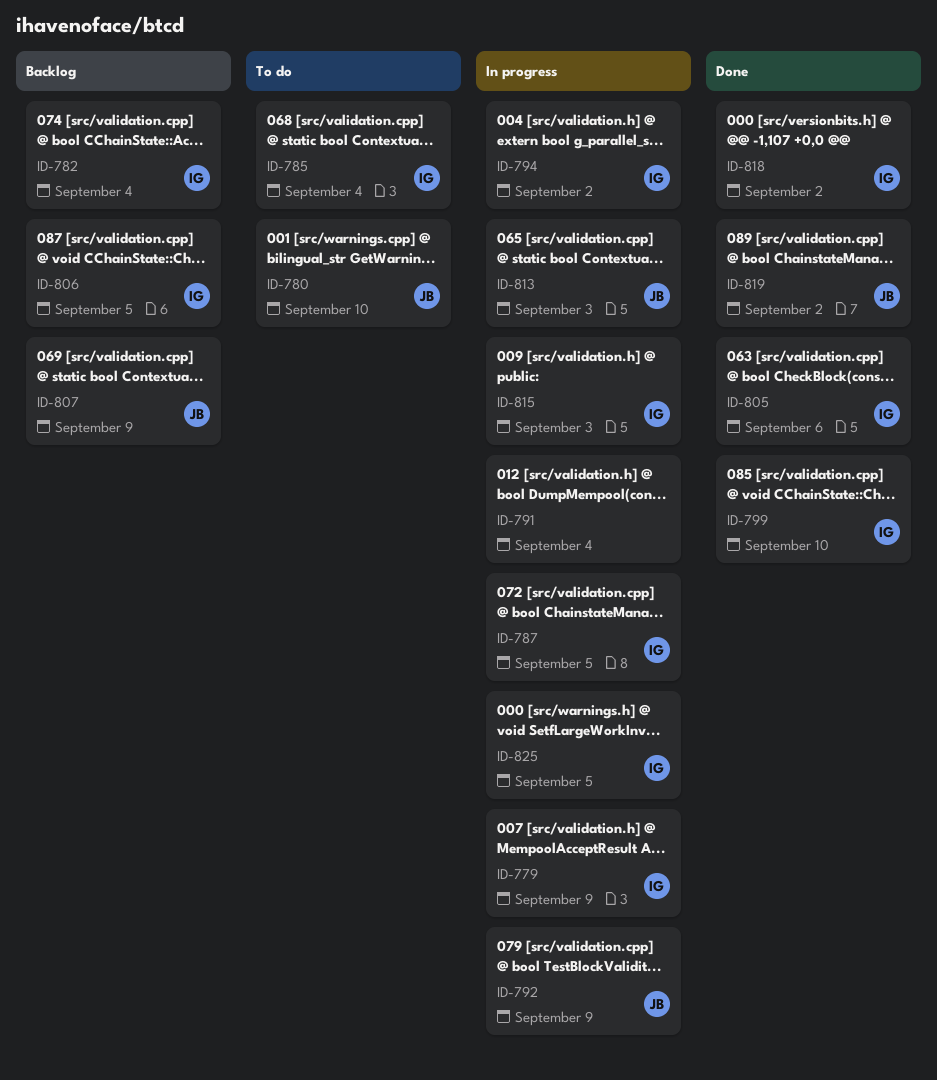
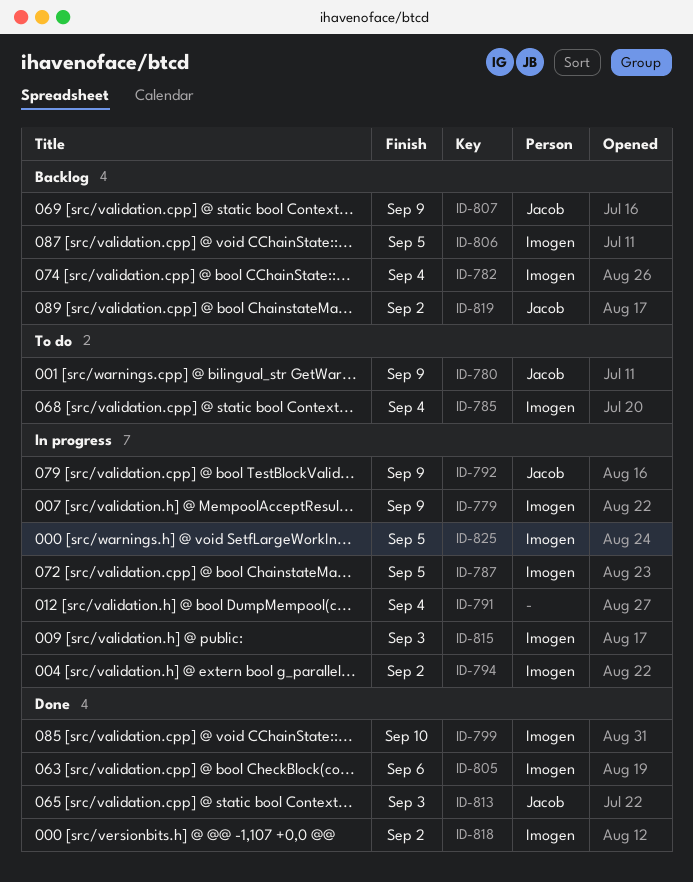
ID-780, due: Sep 10 -> Sep 9
ID-813, status: In progress -> Done
ID-819, status: Done -> Backlog

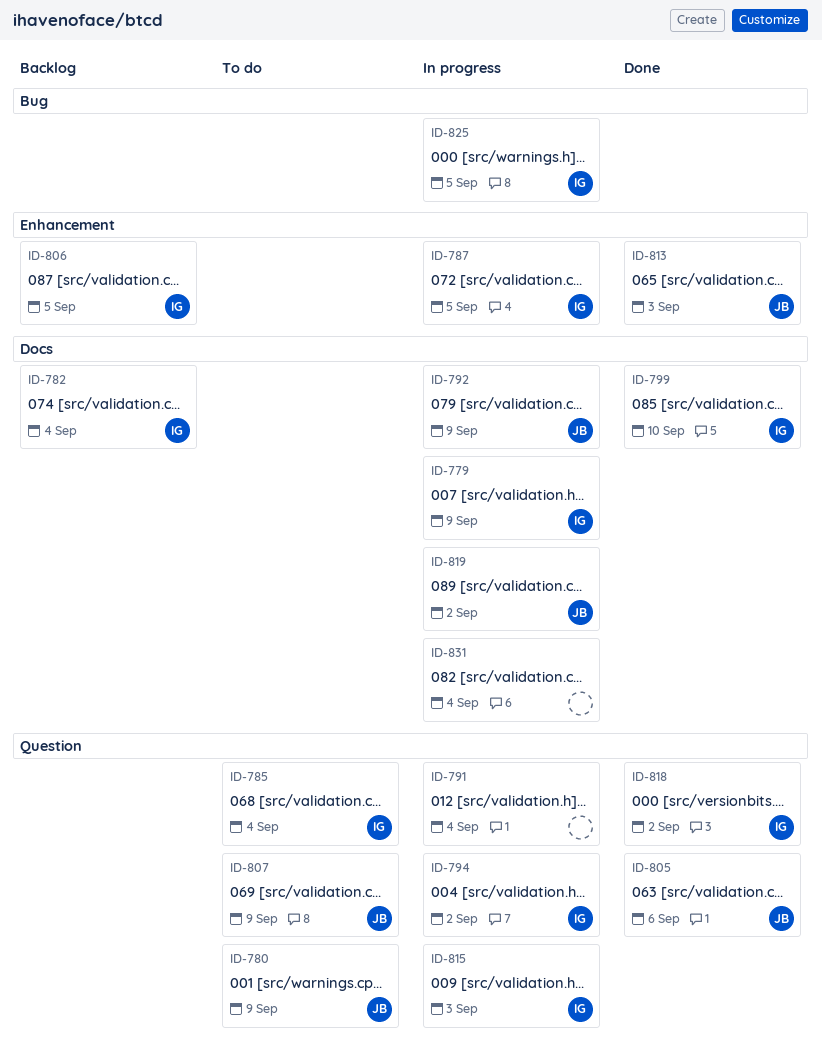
ID-805, owner: Imogen -> Jacob
ID-807, status: Backlog -> To do
ID-819, status: Backlog -> In progress
ID-831: none -> present

